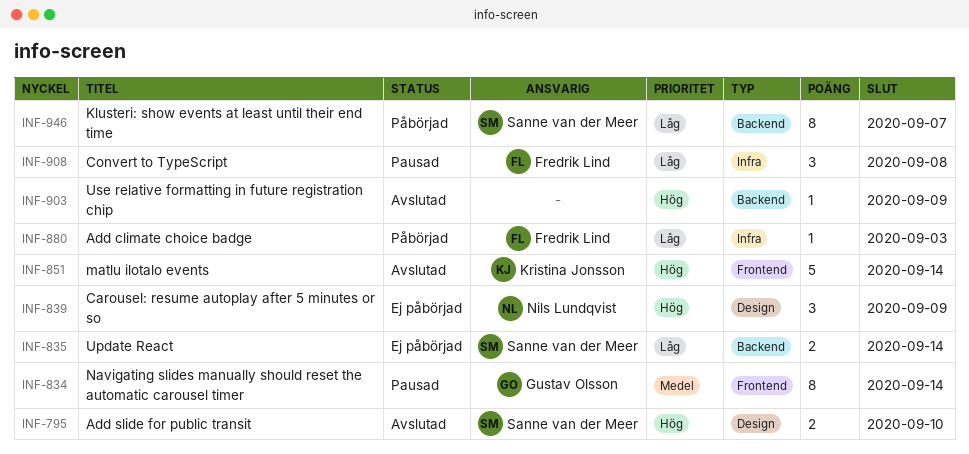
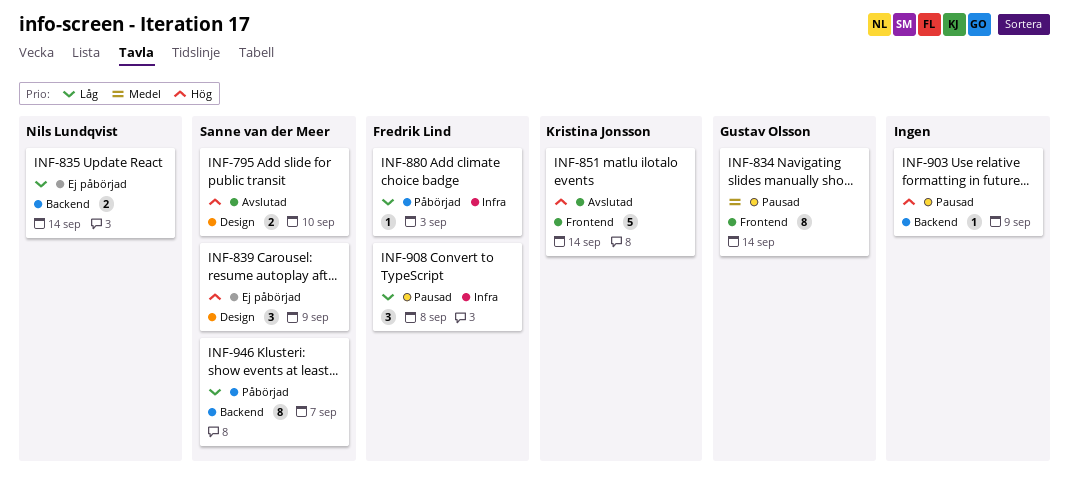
INF-835, owner: Sanne van der Meer -> Nils Lundqvist
INF-839, owner: Nils Lundqvist -> Sanne van der Meer
INF-903, status: Avslutad -> Pausad

